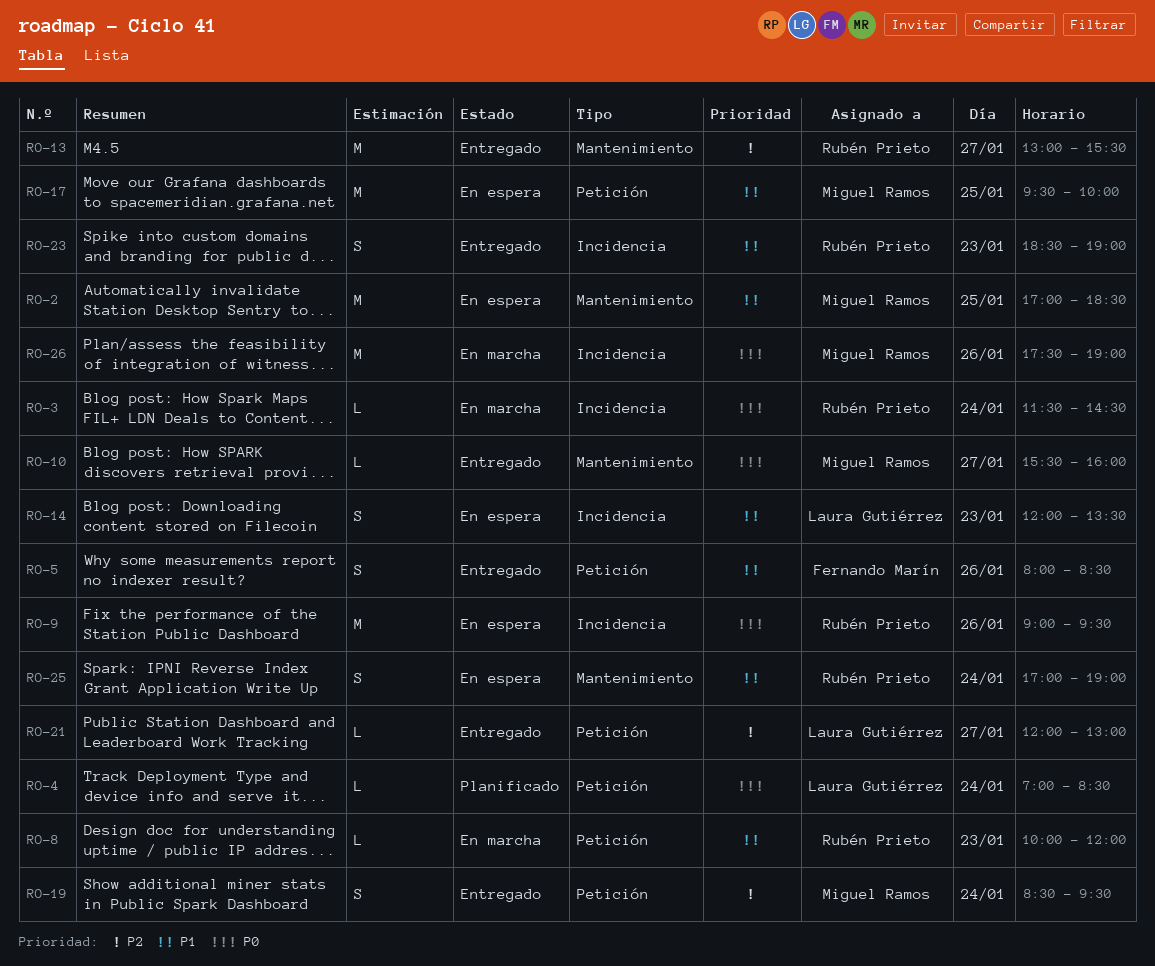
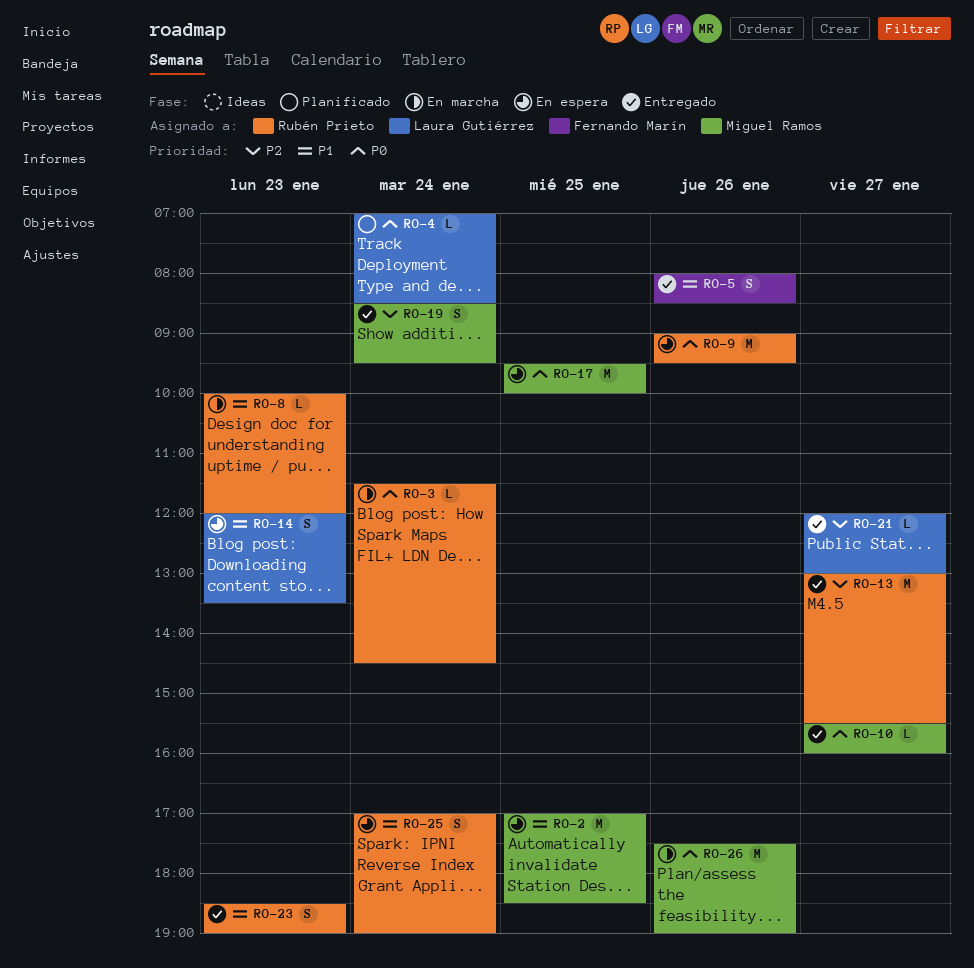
RO-17, priority: P1 -> P0

